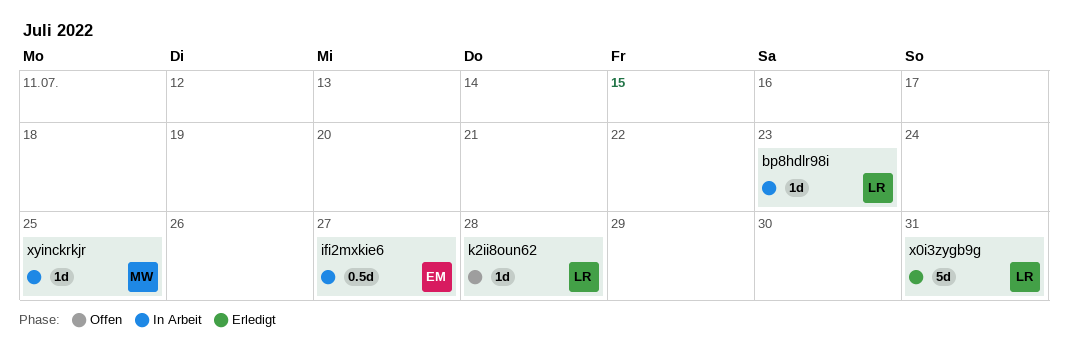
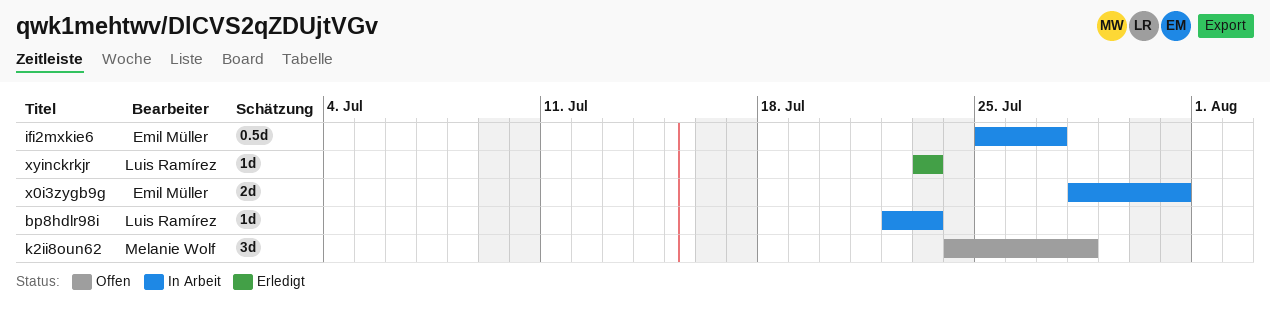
k2ii8oun62, owner: Luis Ramírez -> Melanie Wolf
k2ii8oun62, estimate: 1d -> 3d
x0i3zygb9g, status: Erledigt -> In Arbeit
x0i3zygb9g, owner: Luis Ramírez -> Emil Müller
x0i3zygb9g, estimate: 5d -> 2d
xyinckrkjr, status: In Arbeit -> Erledigt
xyinckrkjr, owner: Melanie Wolf -> Luis Ramírez
xyinckrkjr, due: Jul 25 -> Jul 23

